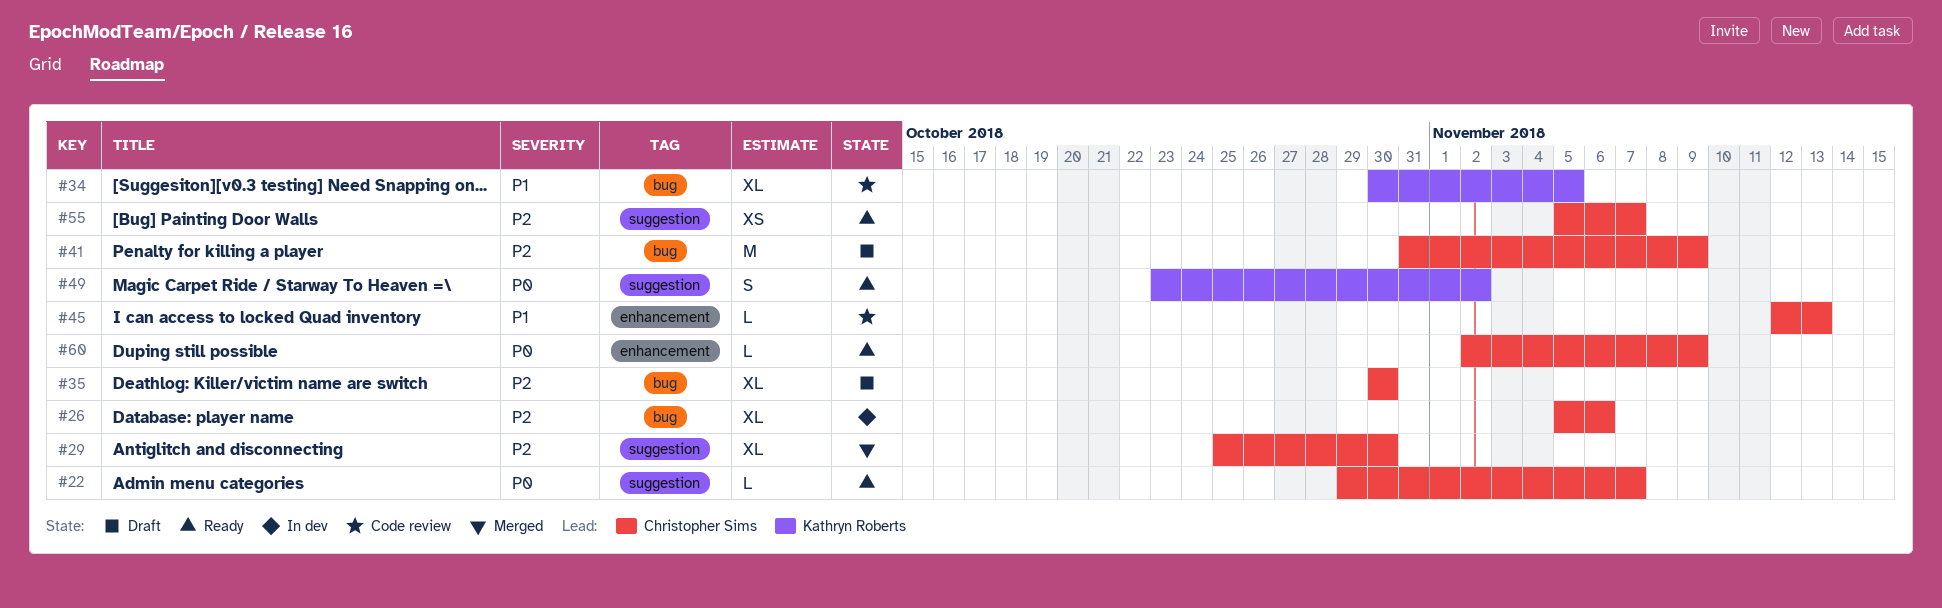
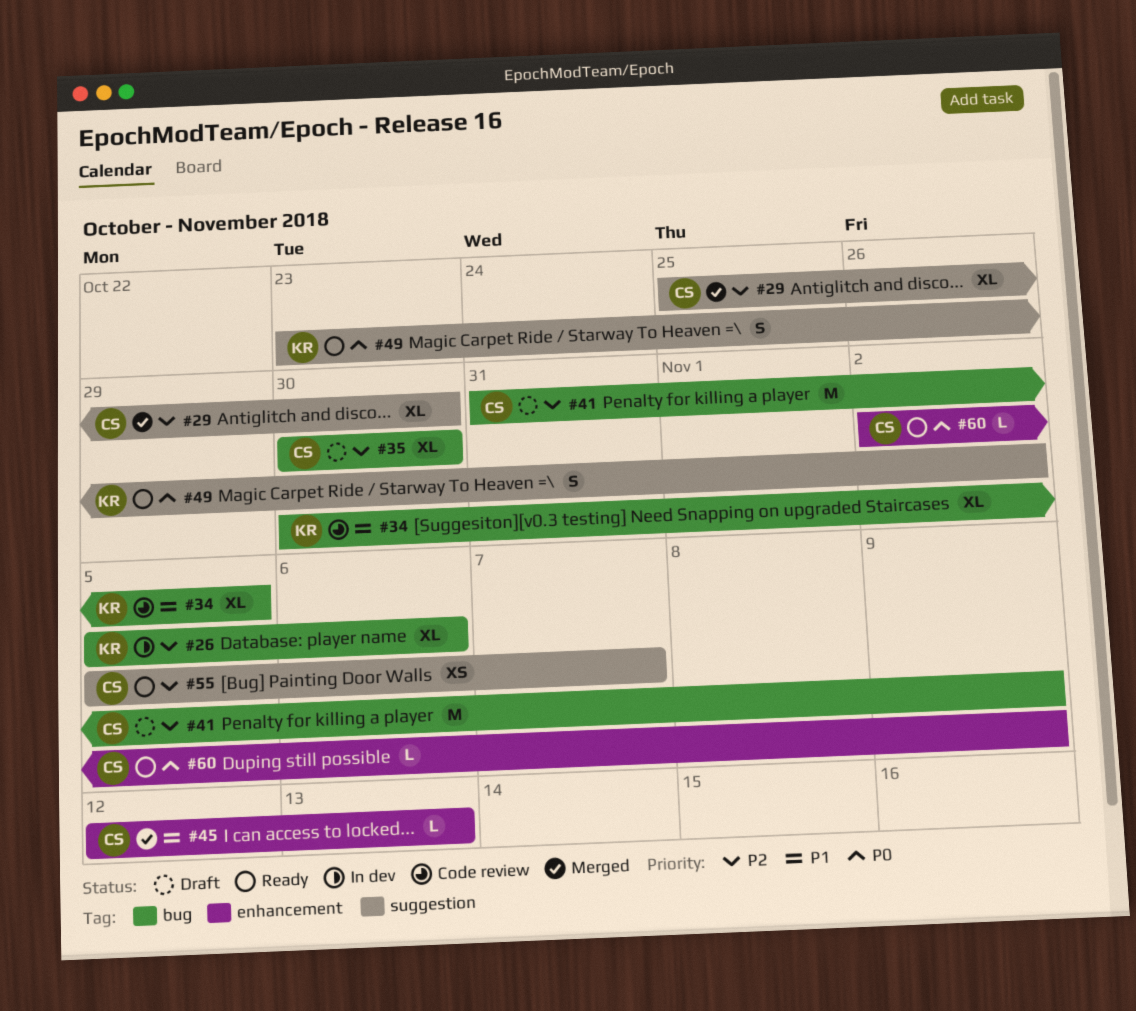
#22: present -> none
#26, owner: Christopher Sims -> Kathryn Roberts
#45, status: Code review -> Merged

